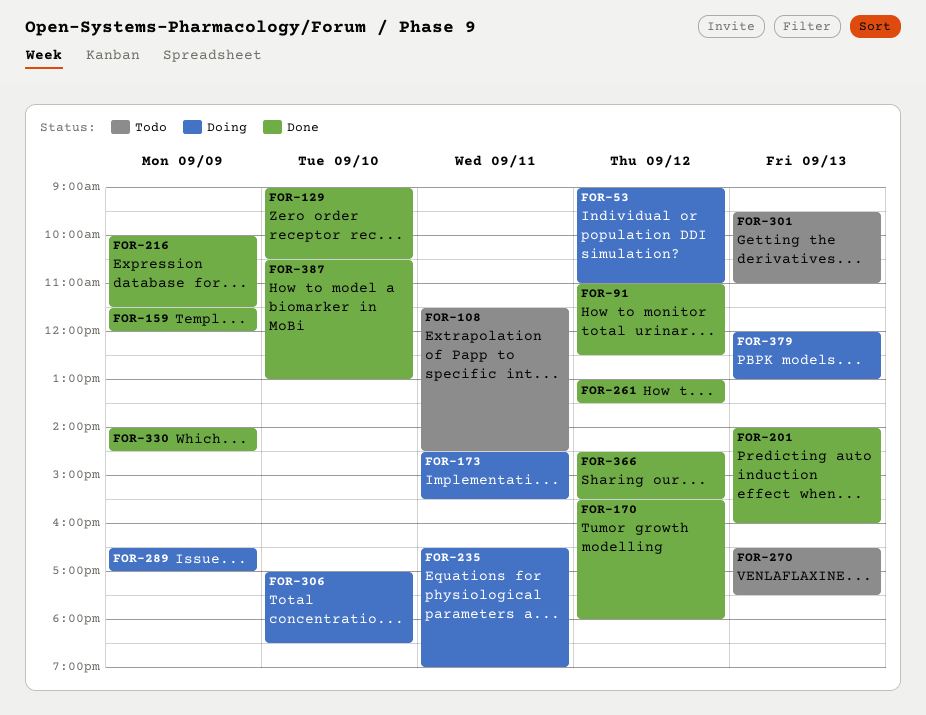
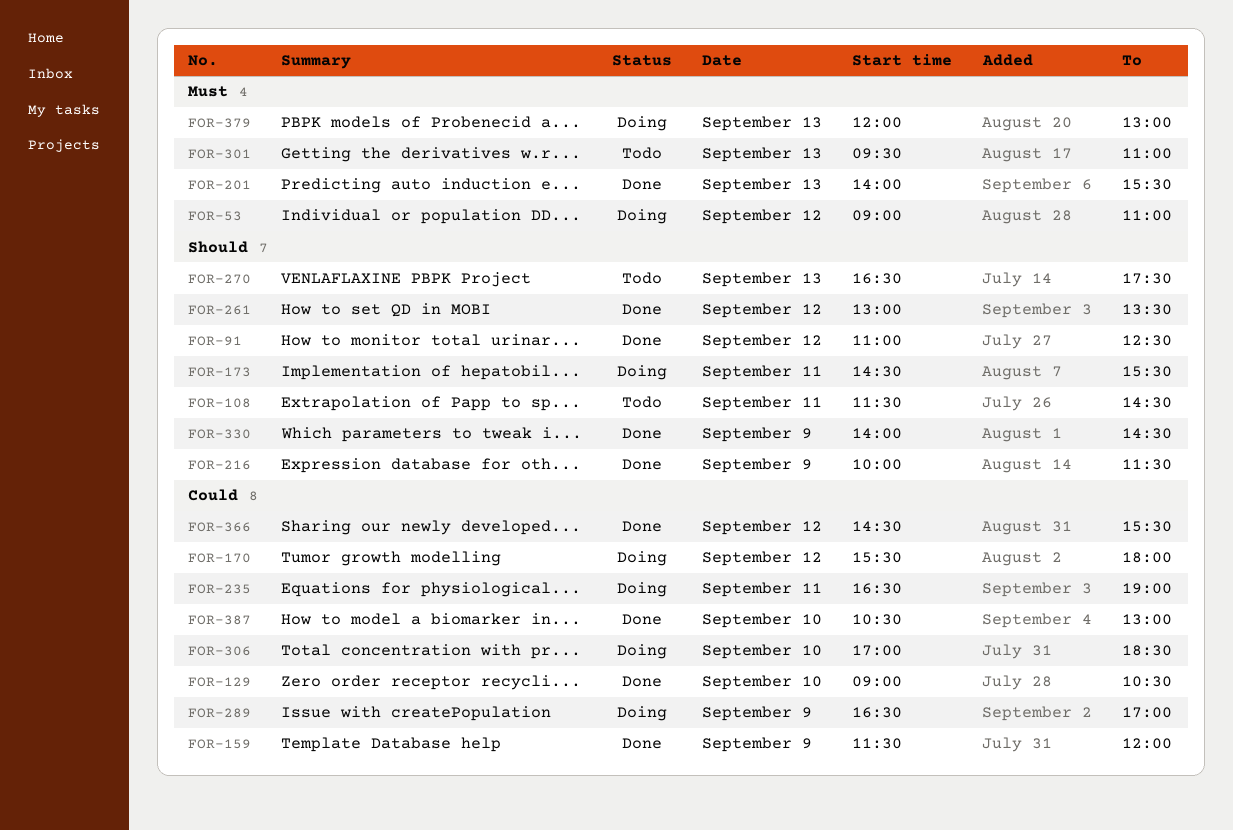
FOR-170, status: Done -> Doing
FOR-201, ends: 16:00 -> 15:30

